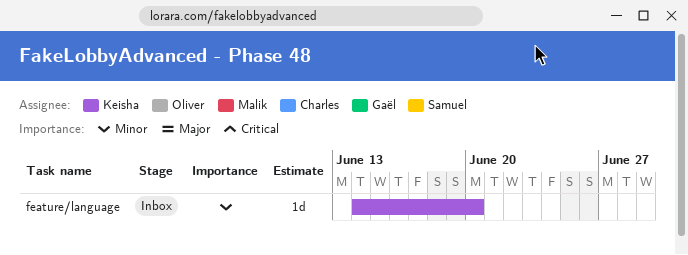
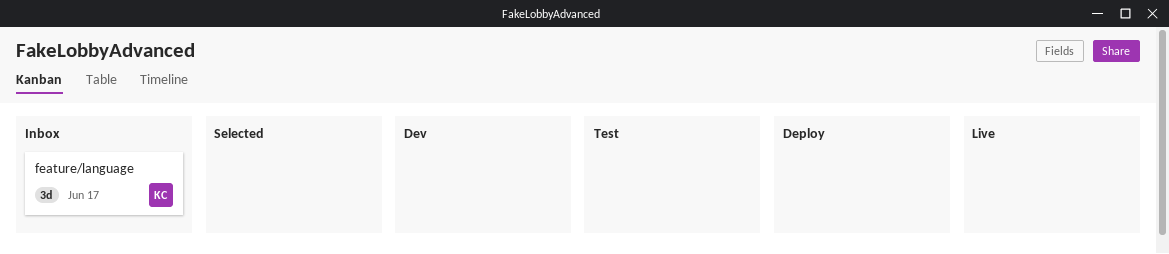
feature/language, estimate: 1d -> 3d
feature/language, due: Jun 20 -> Jun 17

